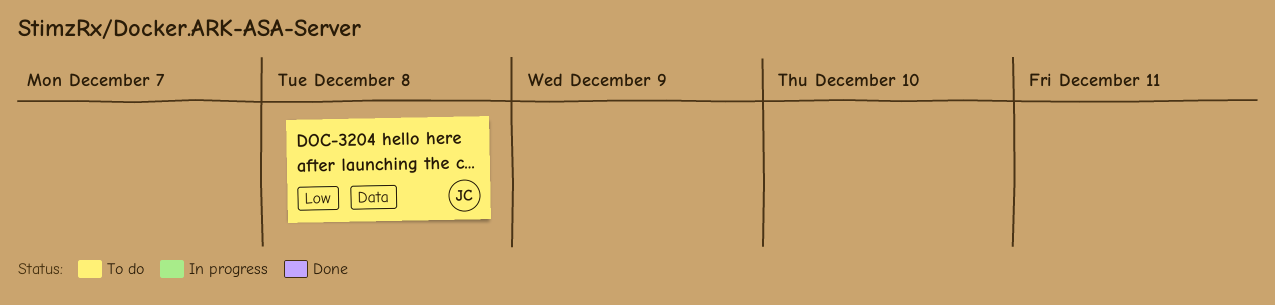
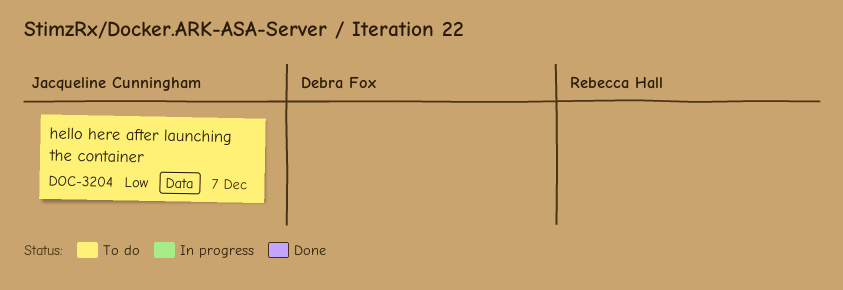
DOC-3204, due: Dec 8 -> Dec 7

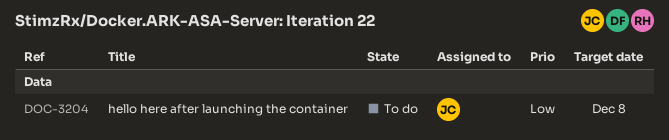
DOC-3204, due: Dec 7 -> Dec 8

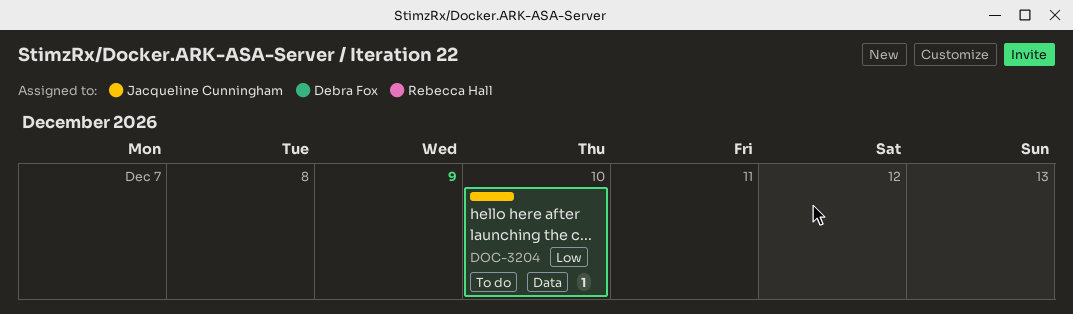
DOC-3204, due: Dec 8 -> Dec 10

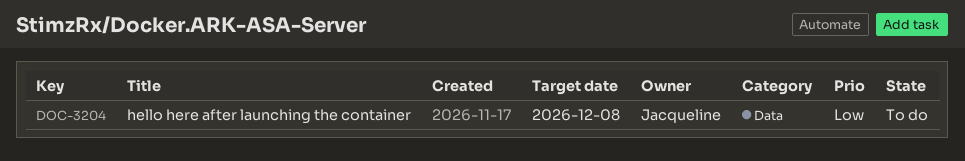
DOC-3204, due: Dec 10 -> Dec 8

